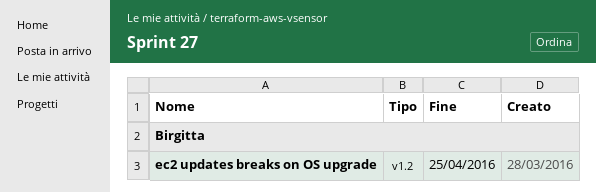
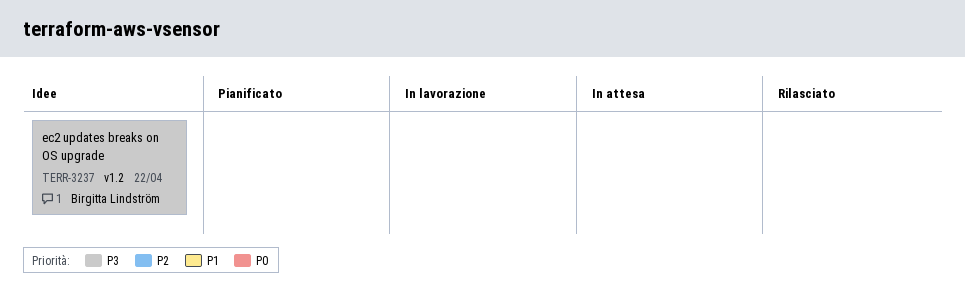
ec2 updates breaks on OS upgrade, due: Apr 25 -> Apr 22

